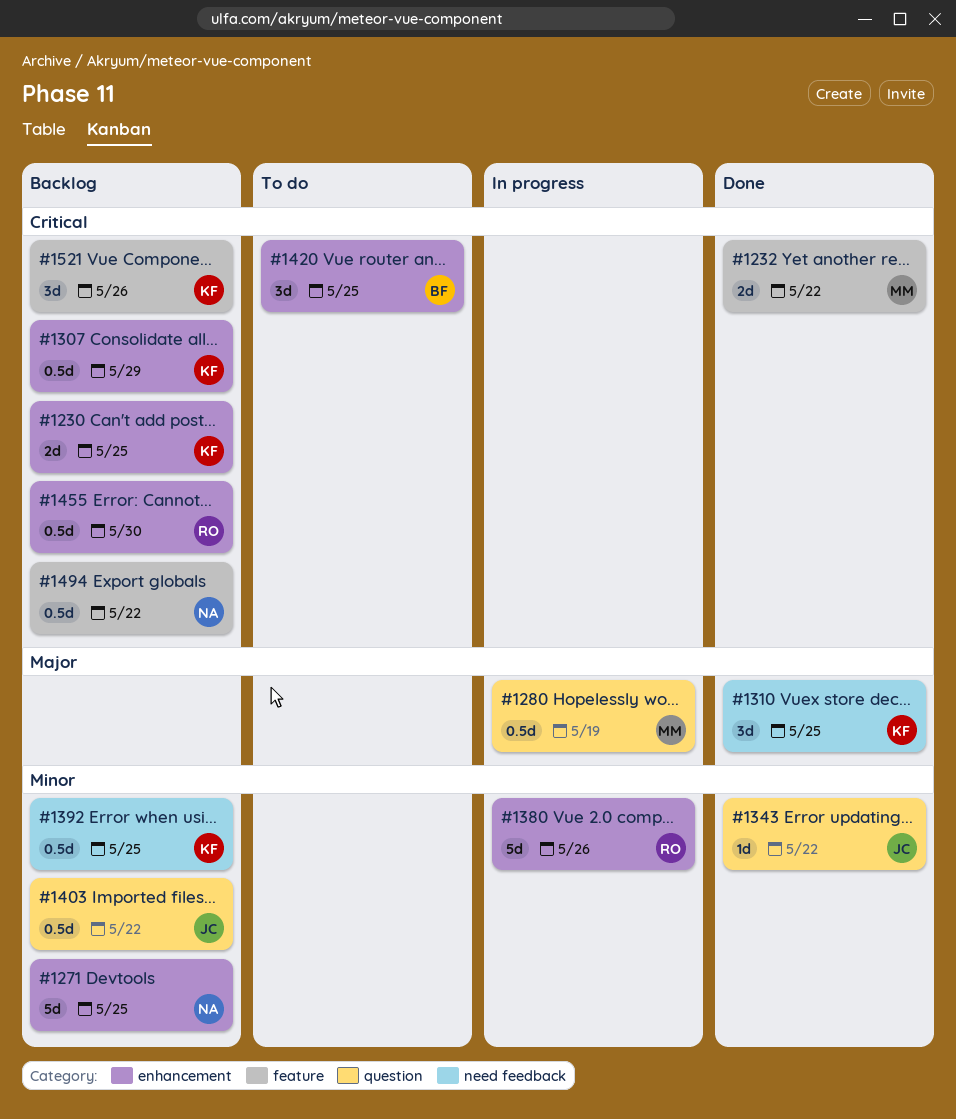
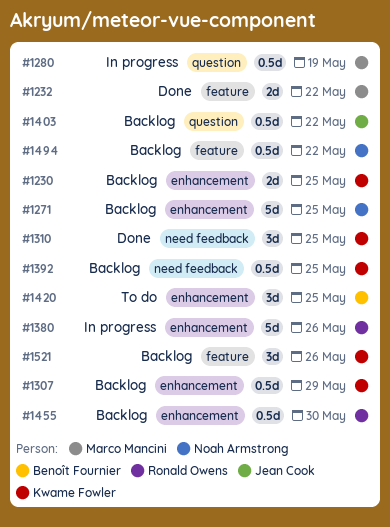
#1343: present -> none

